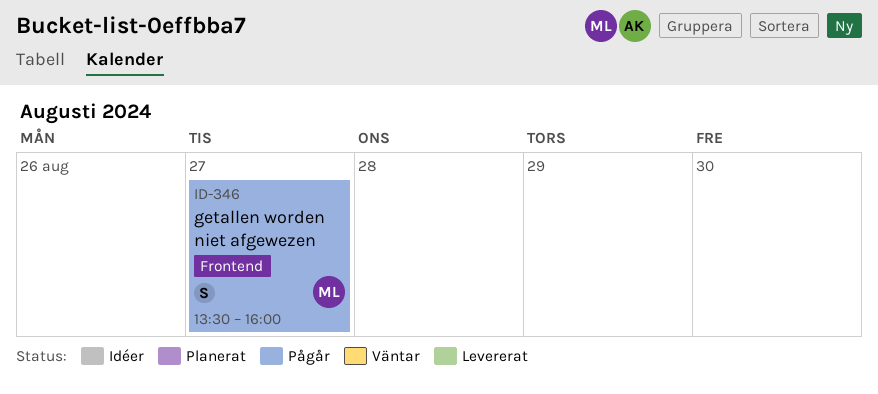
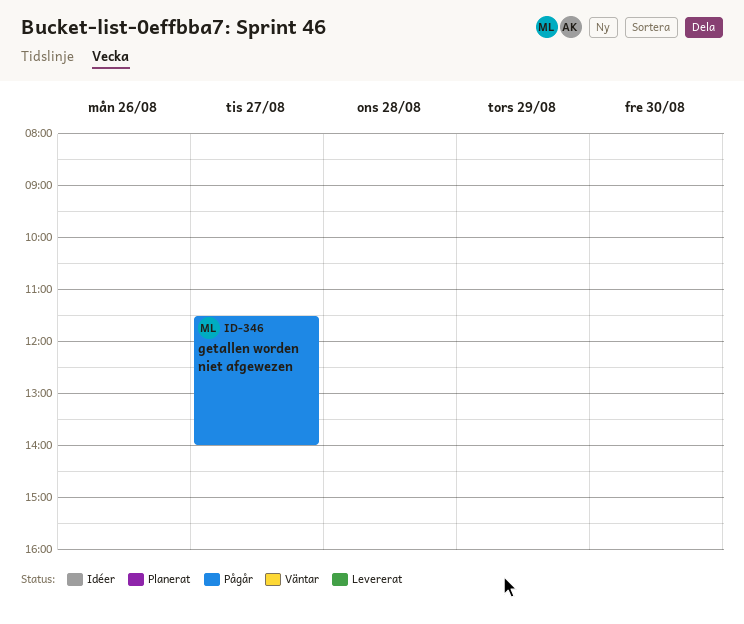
ID-346, begins: 13:30 -> 11:30
ID-346, ends: 16:00 -> 14:00

